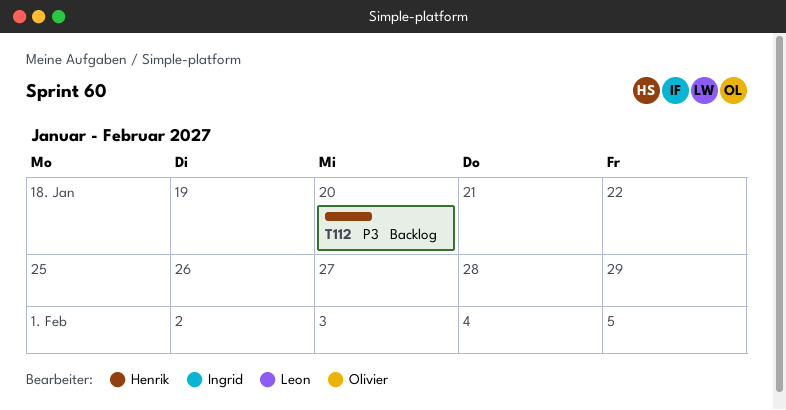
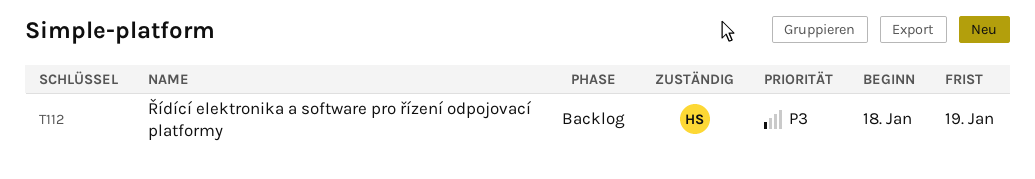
T112, due: Jan 20 -> Jan 19

